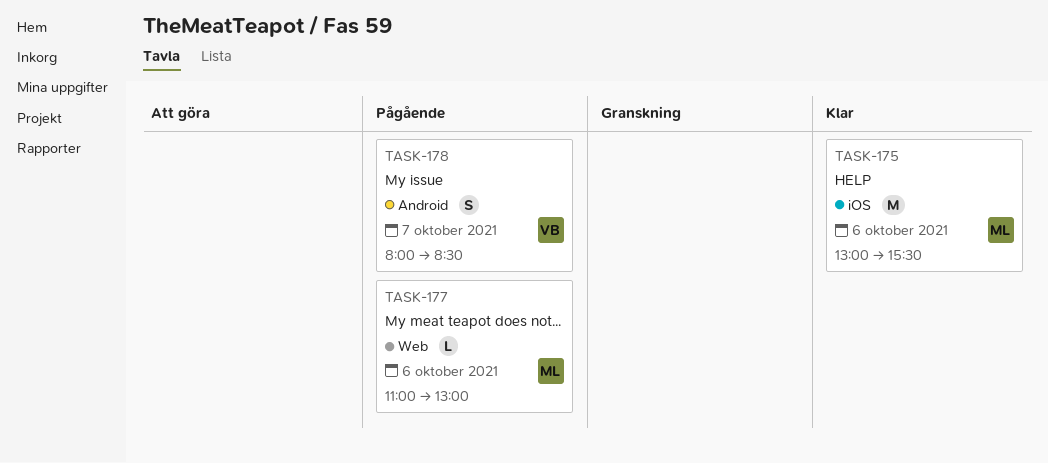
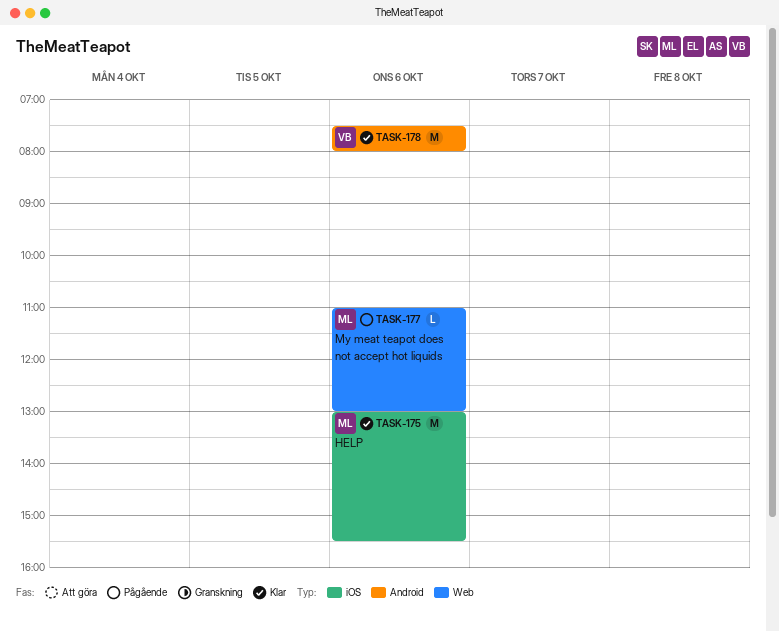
TASK-178, status: Pågående -> Klar
TASK-178, estimate: S -> M
TASK-178, day: Oct 7 -> Oct 6
TASK-178, begins: 08:00 -> 07:30
TASK-178, ends: 08:30 -> 08:00

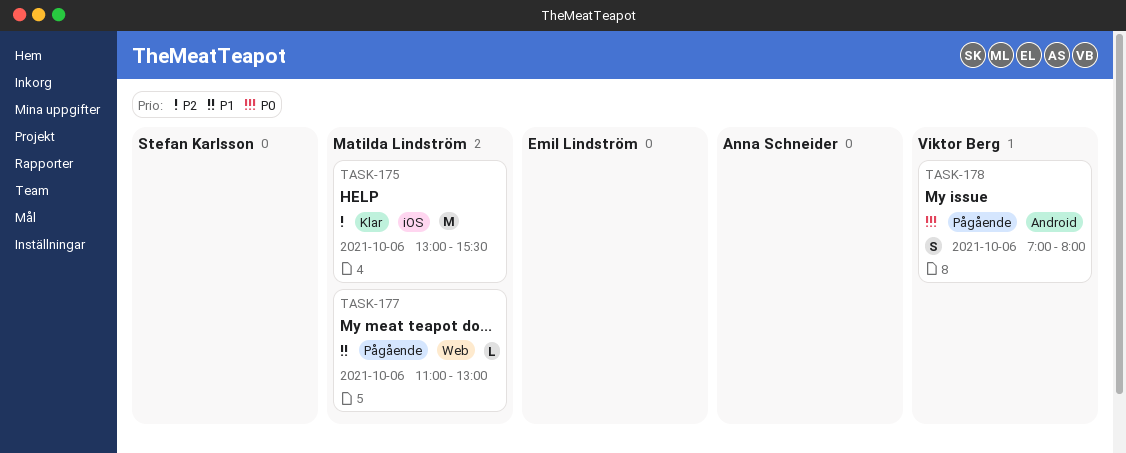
TASK-178, status: Klar -> Pågående
TASK-178, estimate: M -> S
TASK-178, begins: 07:30 -> 07:00

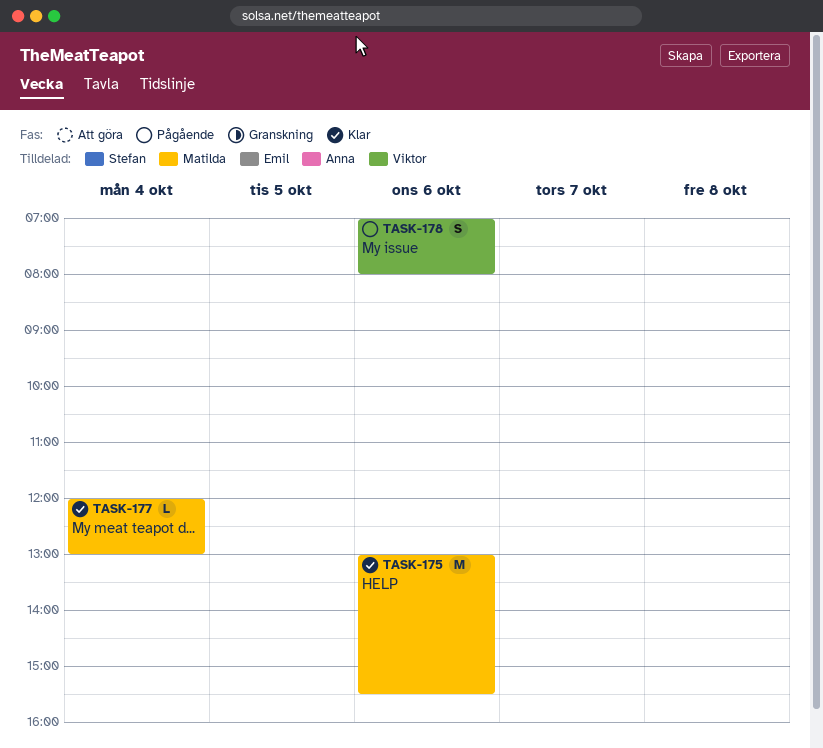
TASK-177, status: Pågående -> Klar
TASK-177, day: Oct 6 -> Oct 4
TASK-177, begins: 11:00 -> 12:00

